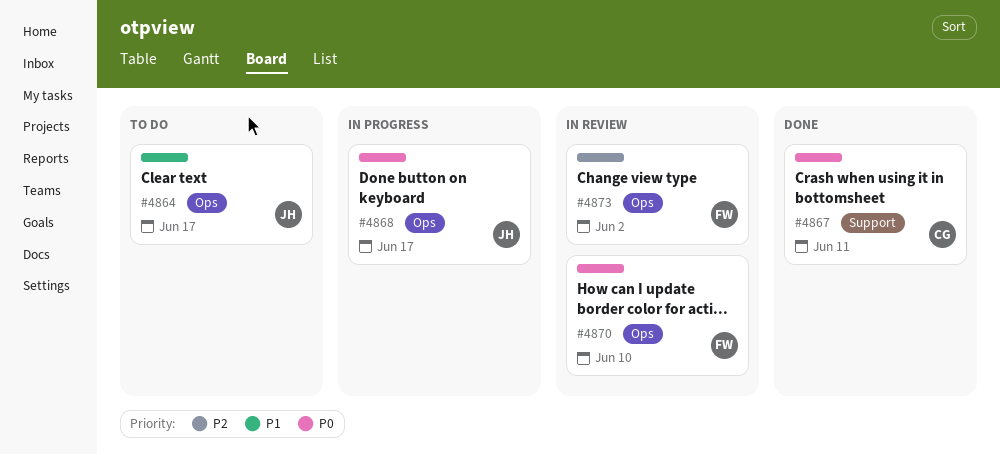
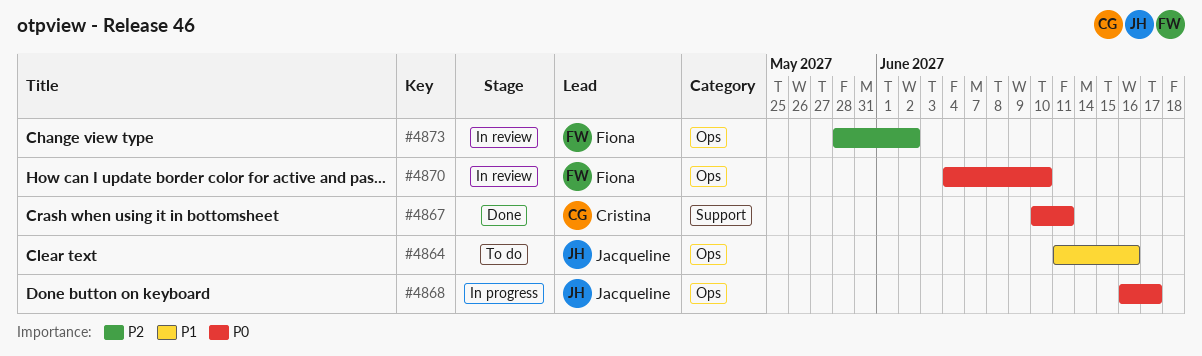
#4864, due: Jun 17 -> Jun 16

